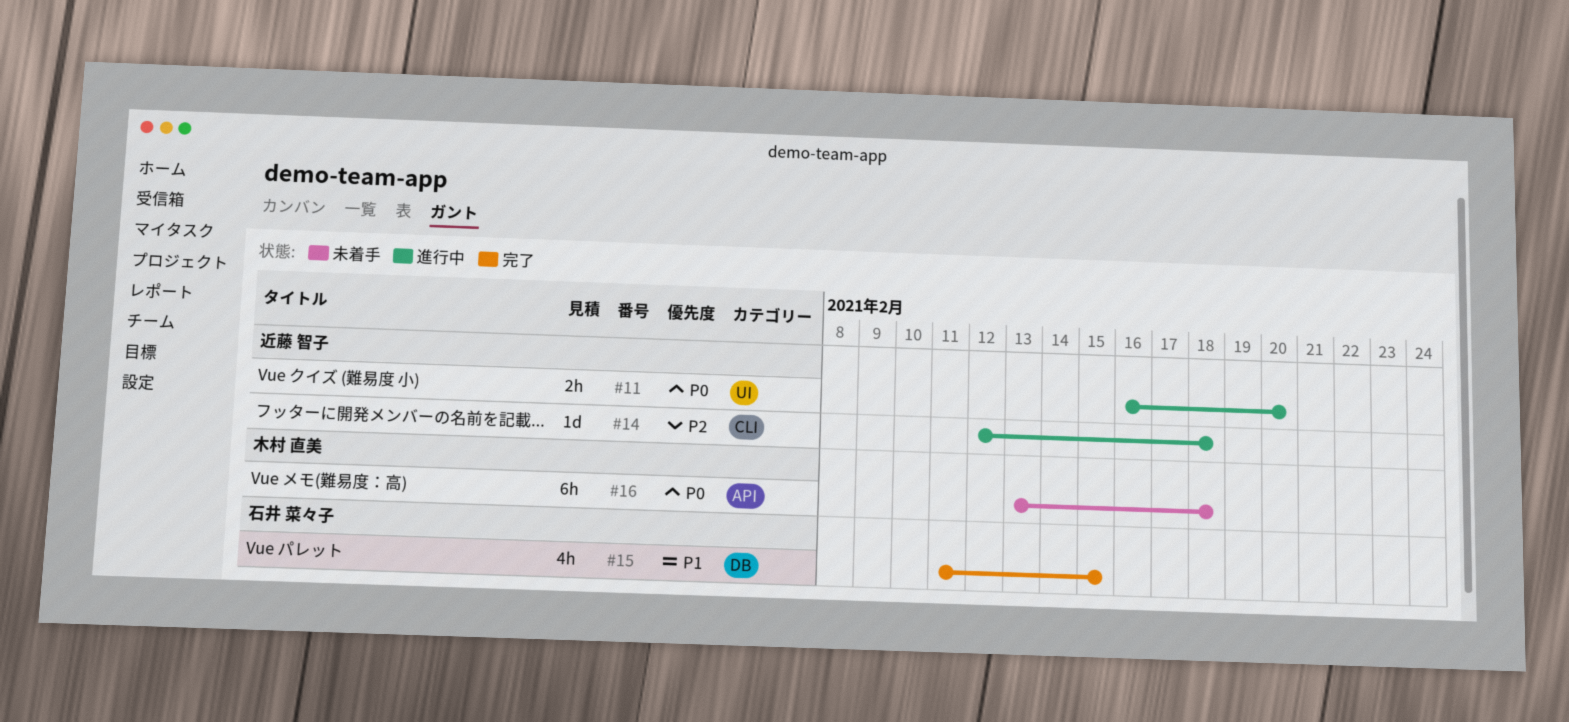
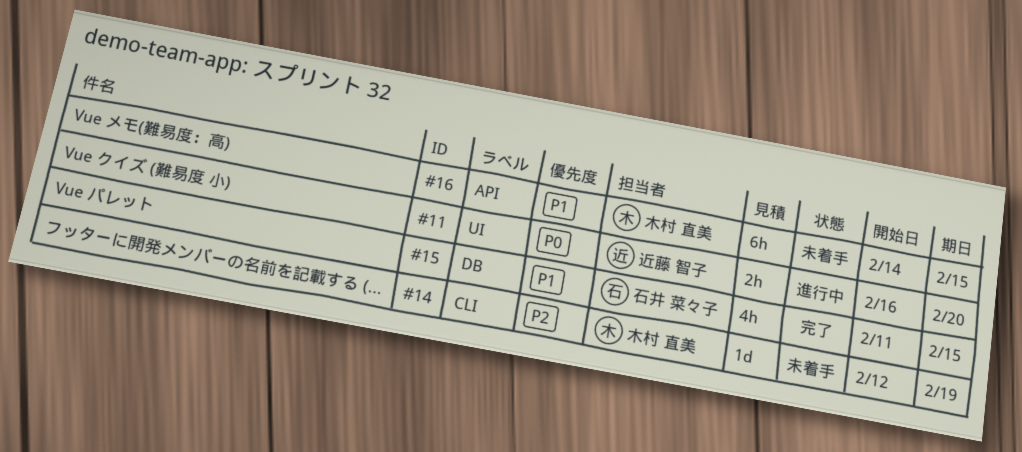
#14, status: 進行中 -> 未着手
#14, owner: 近藤 智子 -> 木村 直美
#14, due: Feb 18 -> Feb 19
#16, priority: P0 -> P1
#16, start: Feb 13 -> Feb 14
#16, due: Feb 18 -> Feb 15

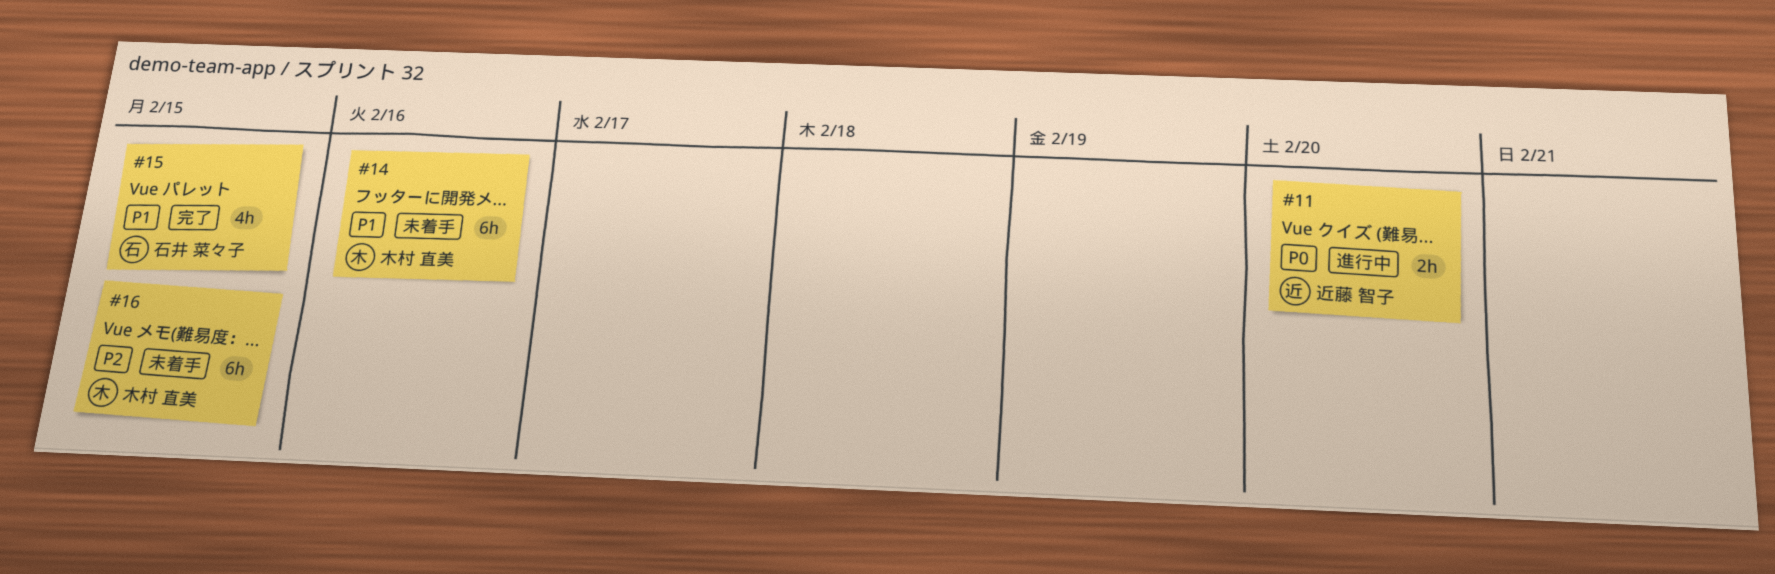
#14, priority: P2 -> P1
#14, estimate: 1d -> 6h
#14, due: Feb 19 -> Feb 16
#16, priority: P1 -> P2

